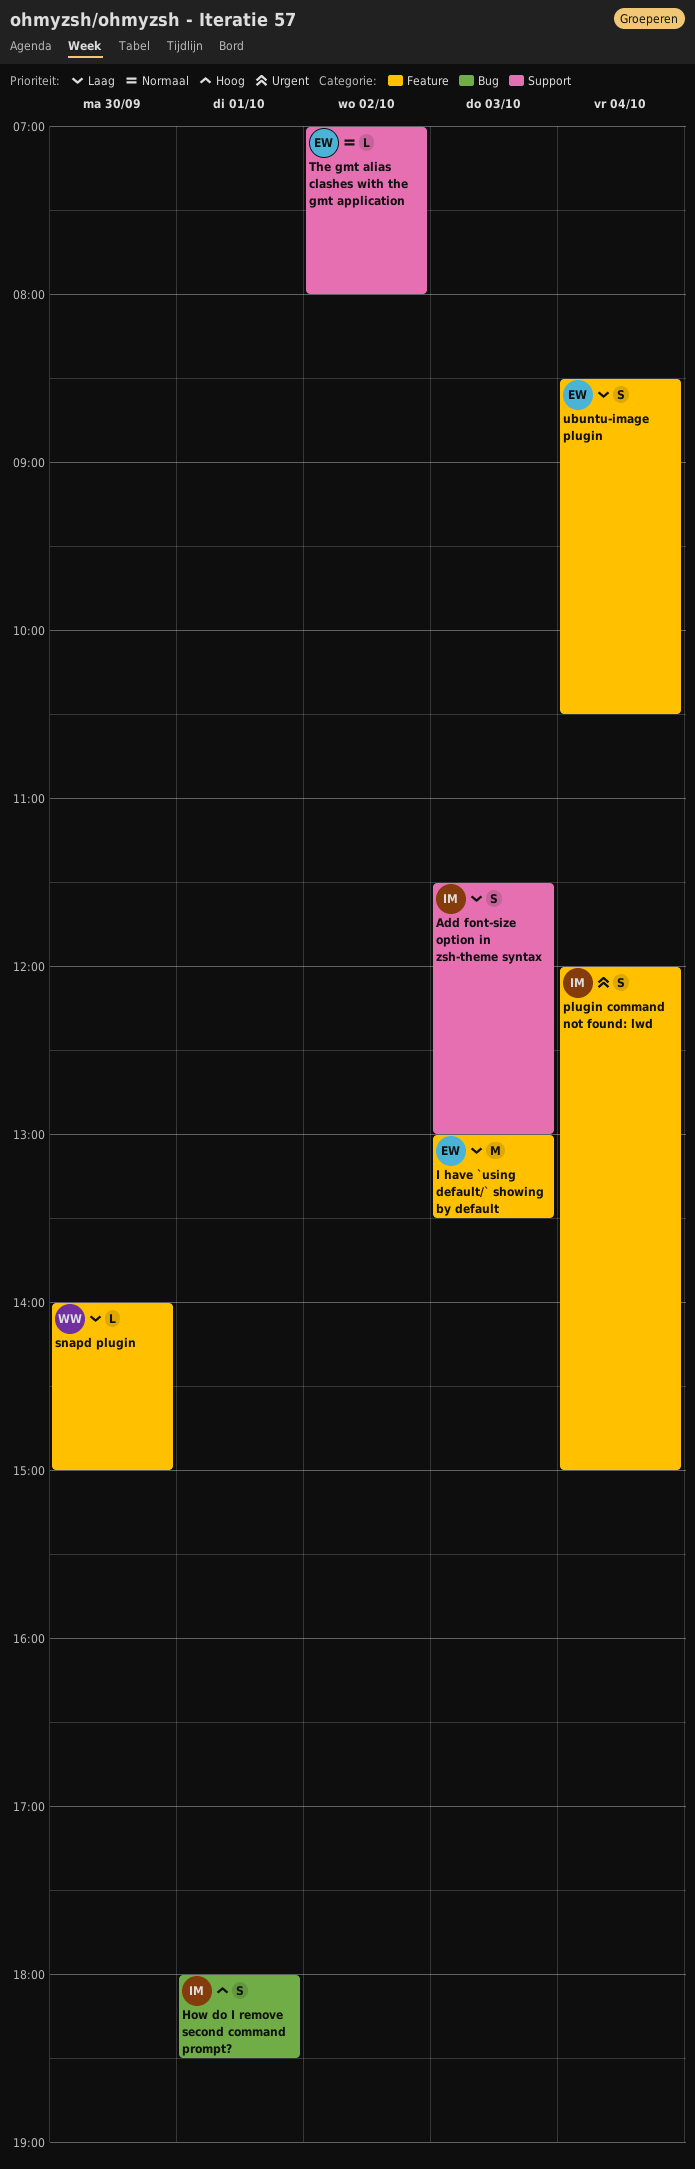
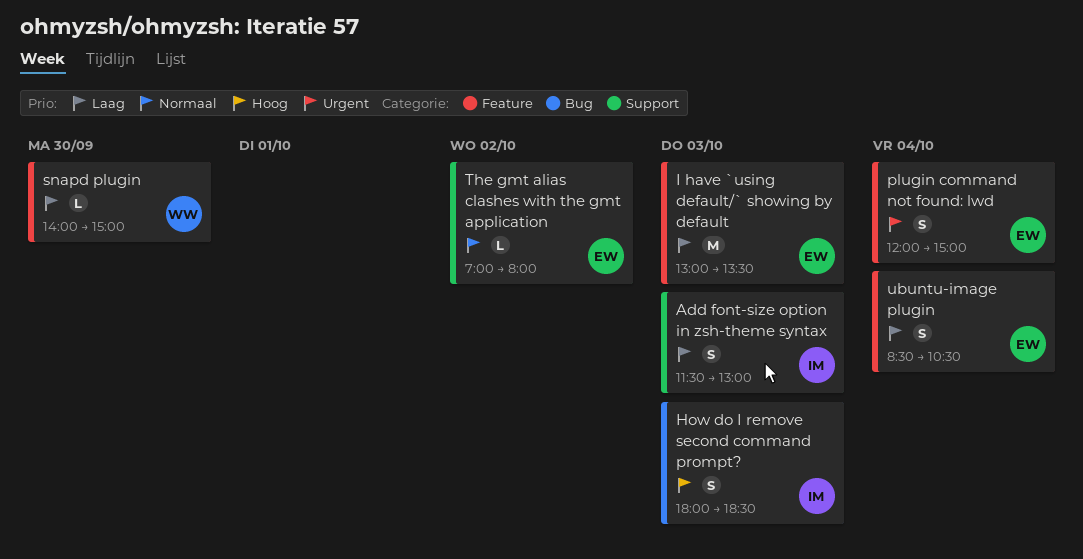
How do I remove second command prompt?, day: Oct 1 -> Oct 3
plugin command not found: lwd, owner: IM -> EW

